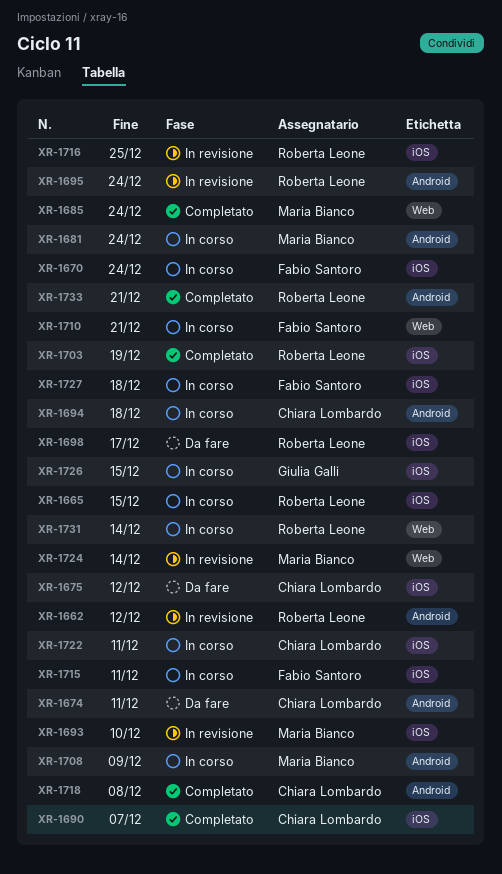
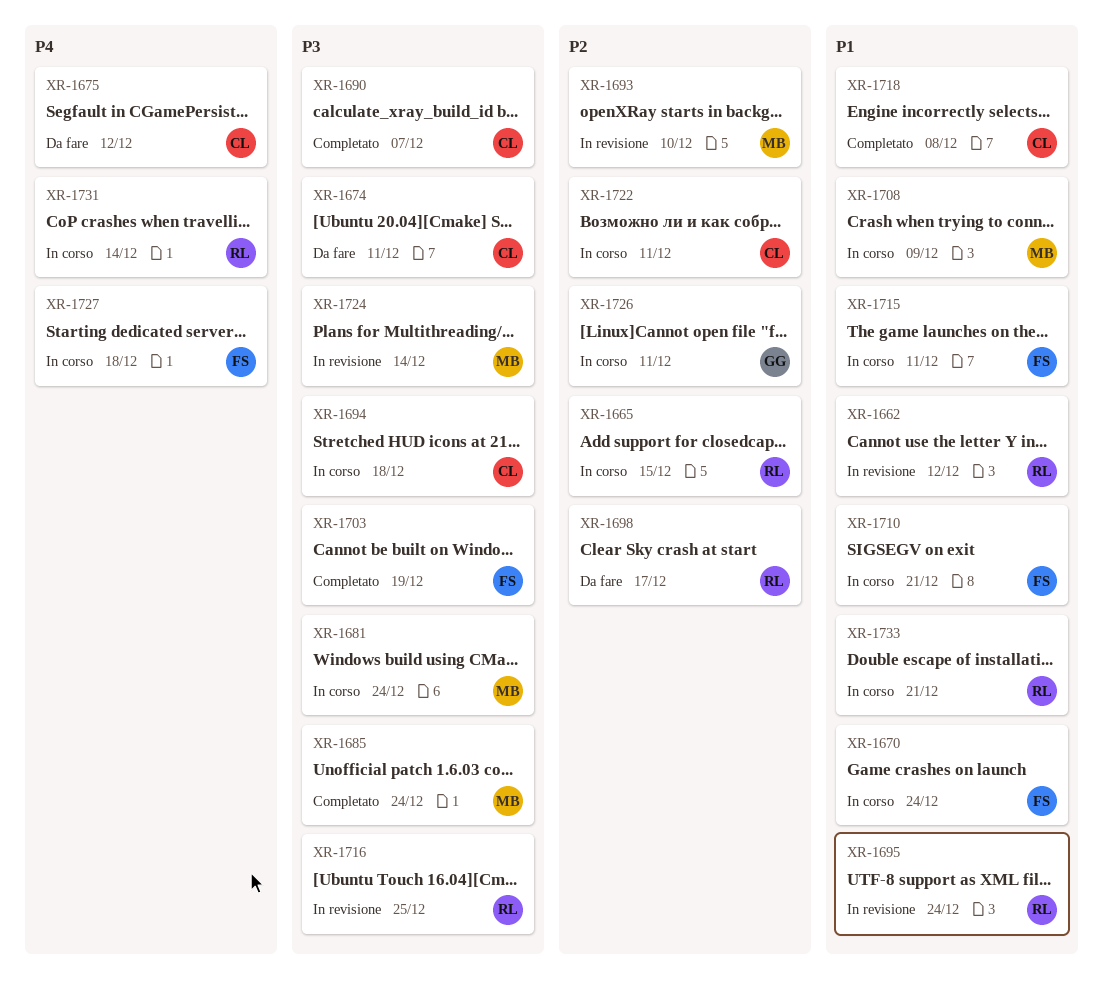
XR-1703, owner: Roberta Leone -> Fabio Santoro
XR-1726, due: Dec 15 -> Dec 11
XR-1733, status: Completato -> In corso

